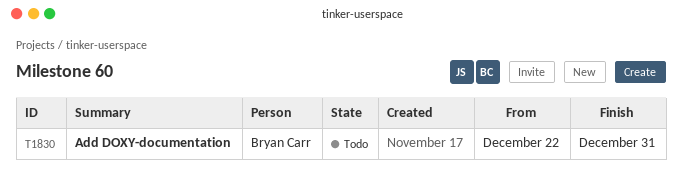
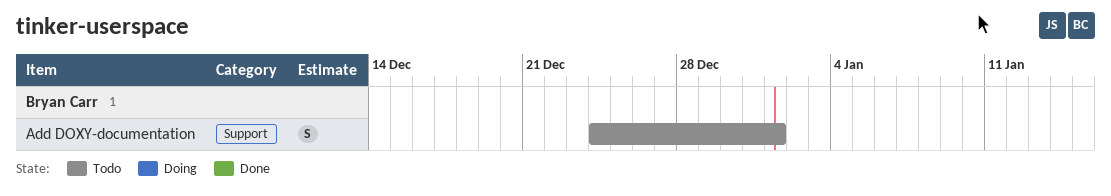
Add DOXY-documentation, start: Dec 22 -> Dec 24
Add DOXY-documentation, due: Dec 31 -> Jan 1

